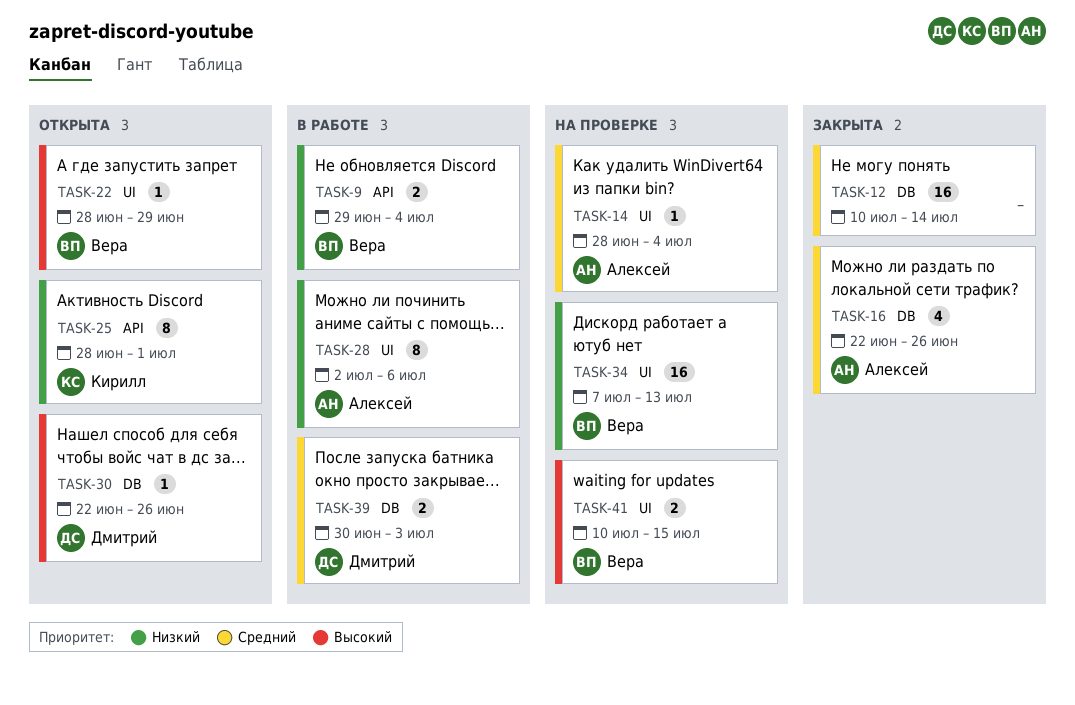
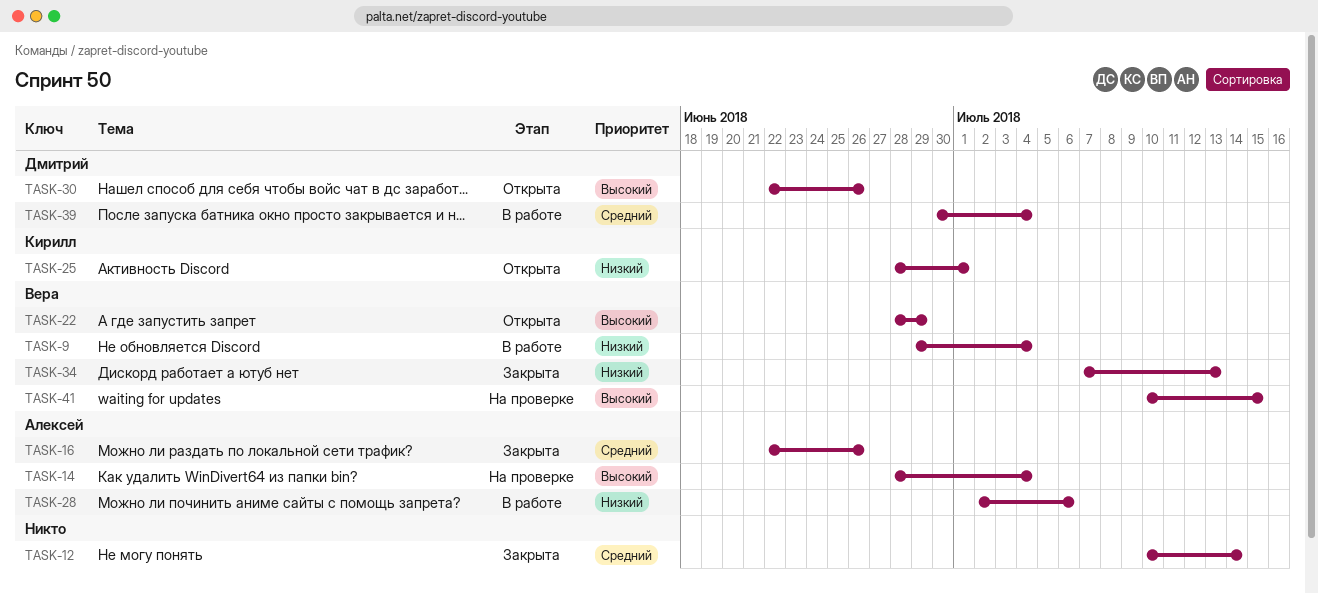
TASK-14, priority: Средний -> Высокий
TASK-34, status: На проверке -> Закрыта
TASK-39, due: Jul 3 -> Jul 4

